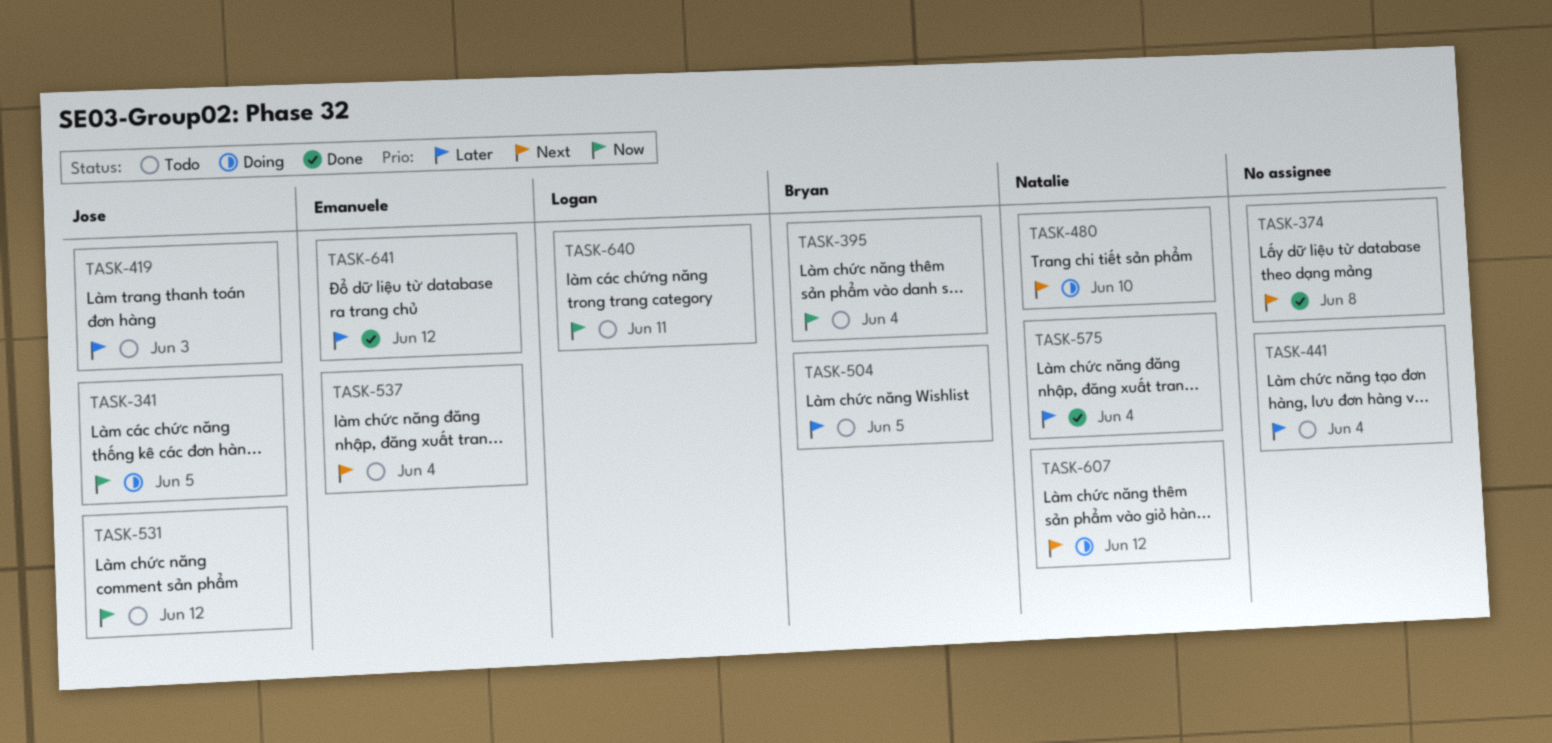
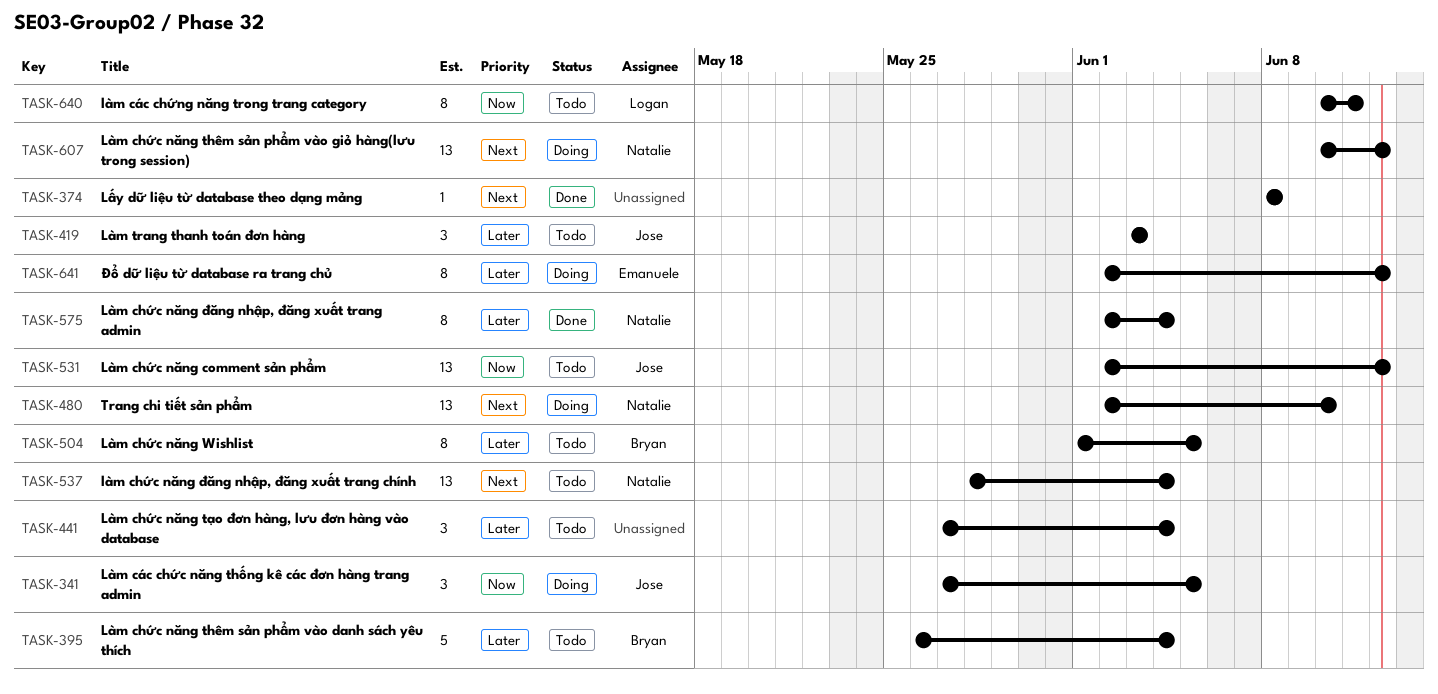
TASK-395, priority: Now -> Later
TASK-537, owner: Emanuele -> Natalie
TASK-641, status: Done -> Doing

